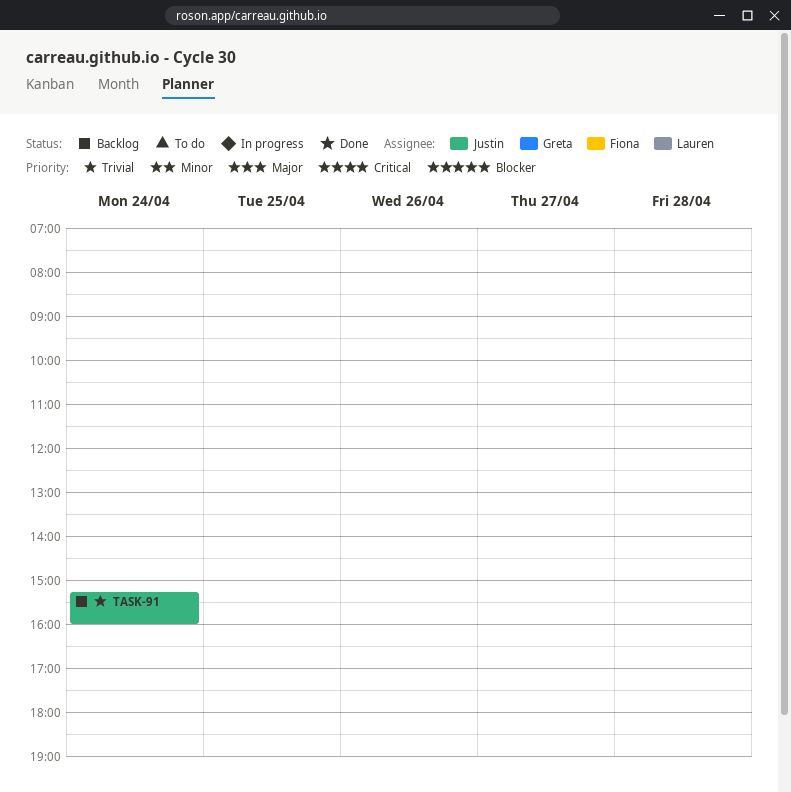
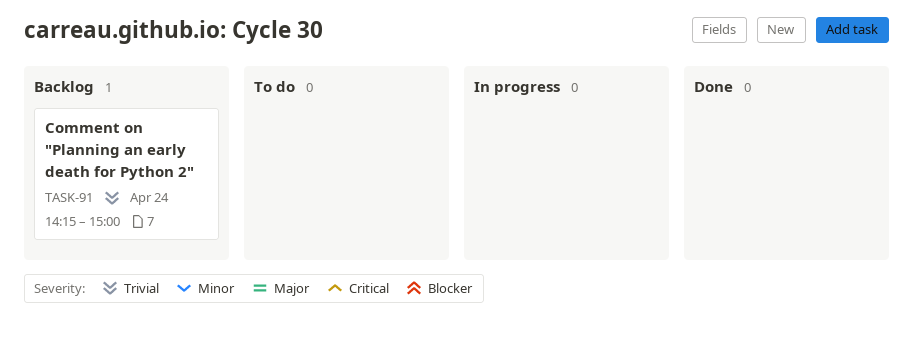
TASK-91, begins: 15:15 -> 14:15
TASK-91, ends: 16:00 -> 15:00

